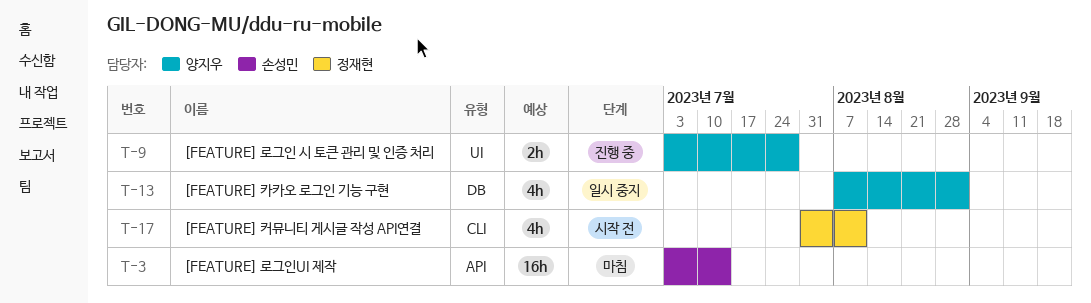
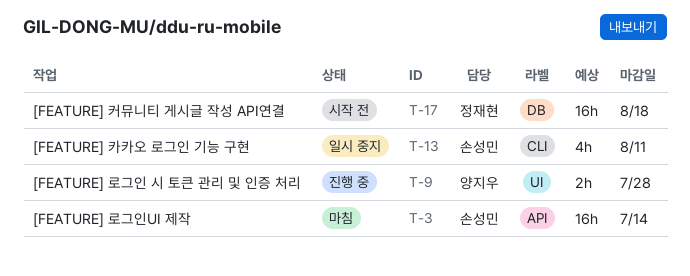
T-13, owner: 양지우 -> 손성민
T-13, label: DB -> CLI
T-13, due: Sep 1 -> Aug 11
T-17, label: CLI -> DB
T-17, estimate: 4h -> 16h
T-17, due: Aug 11 -> Aug 18

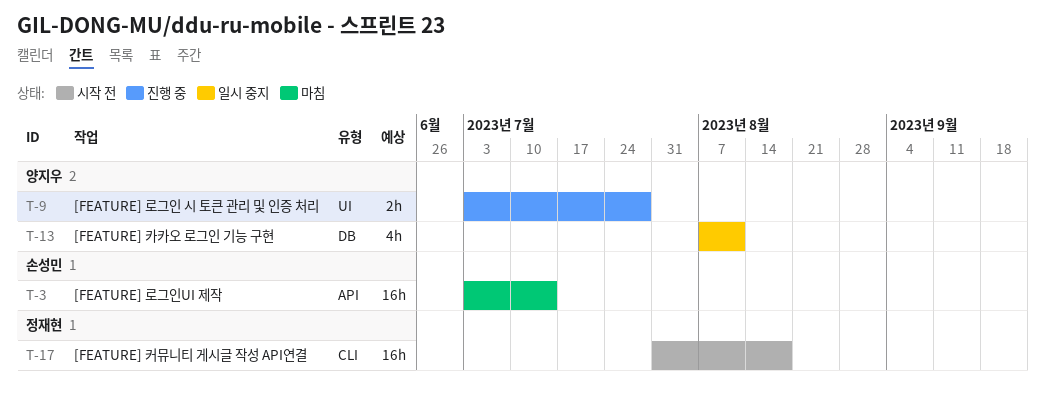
T-13, owner: 손성민 -> 양지우
T-13, label: CLI -> DB
T-17, label: DB -> CLI

